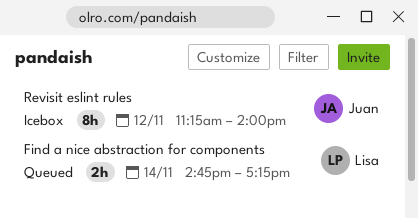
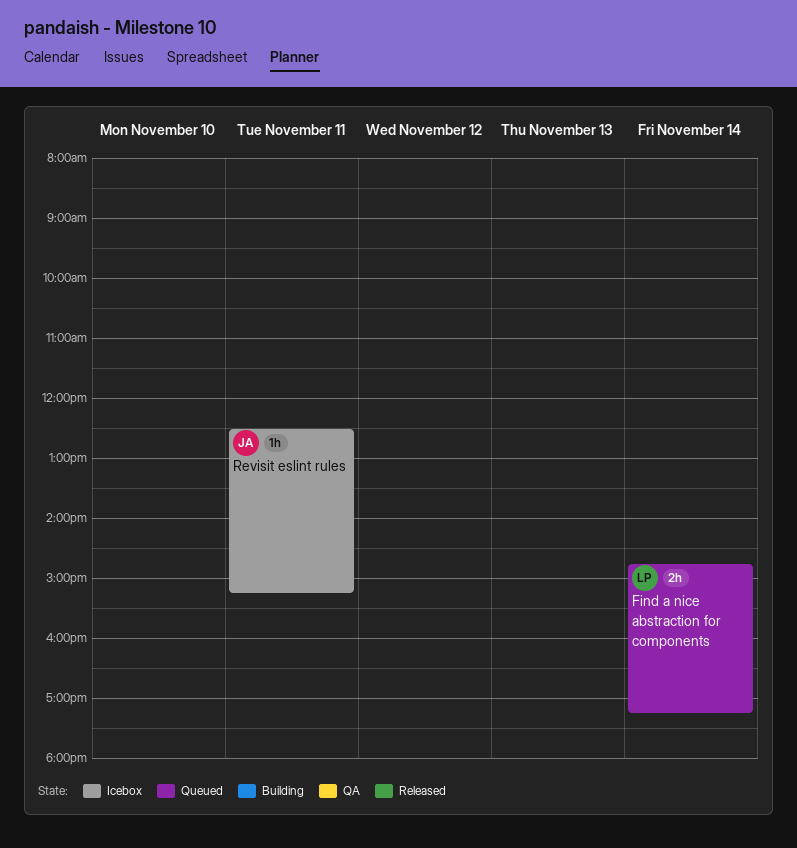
Revisit eslint rules, estimate: 8h -> 1h
Revisit eslint rules, day: Nov 12 -> Nov 11
Revisit eslint rules, begins: 11:15 -> 12:30
Revisit eslint rules, ends: 14:00 -> 15:15

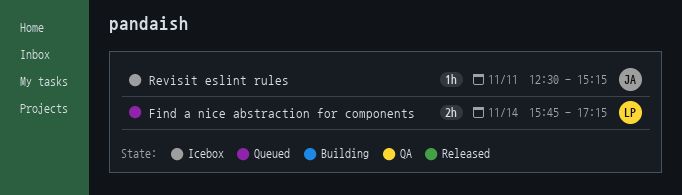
Find a nice abstraction for components, begins: 14:45 -> 15:45

